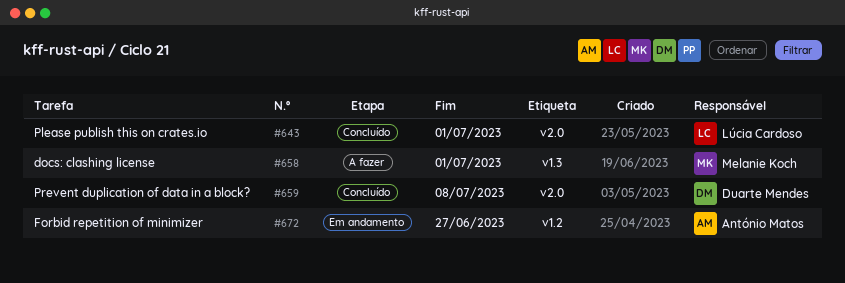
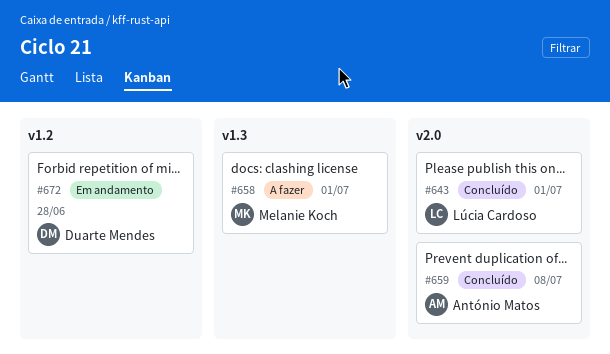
#659, owner: Duarte Mendes -> António Matos
#672, owner: António Matos -> Duarte Mendes
#672, due: Jun 27 -> Jun 28

